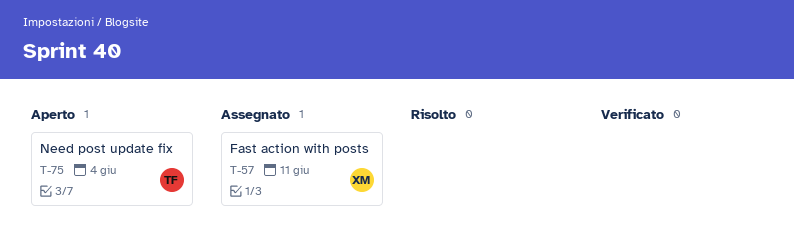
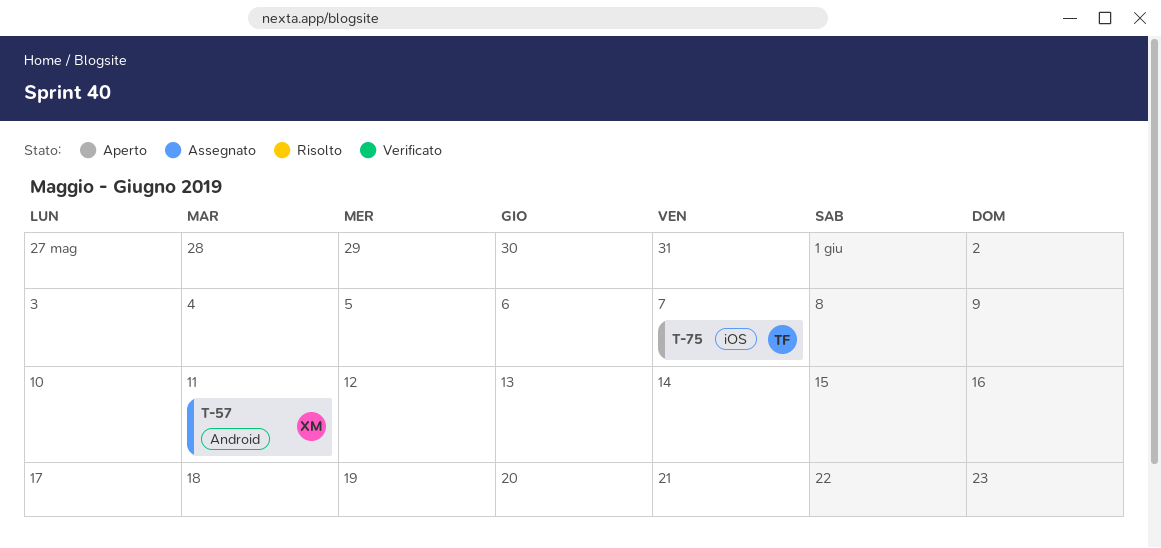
T-75, due: Jun 4 -> Jun 7

